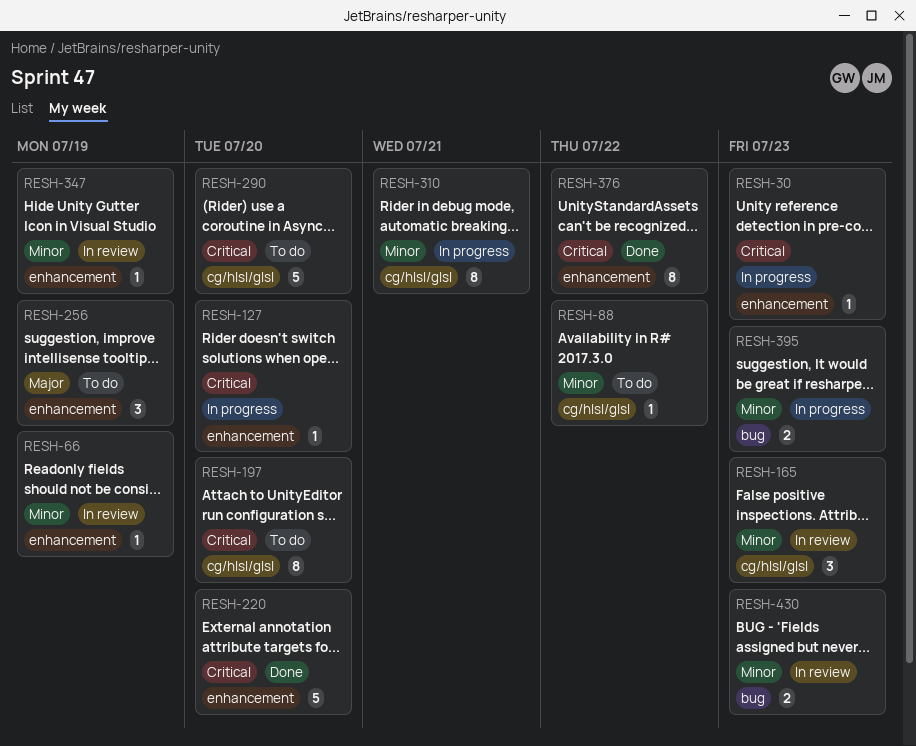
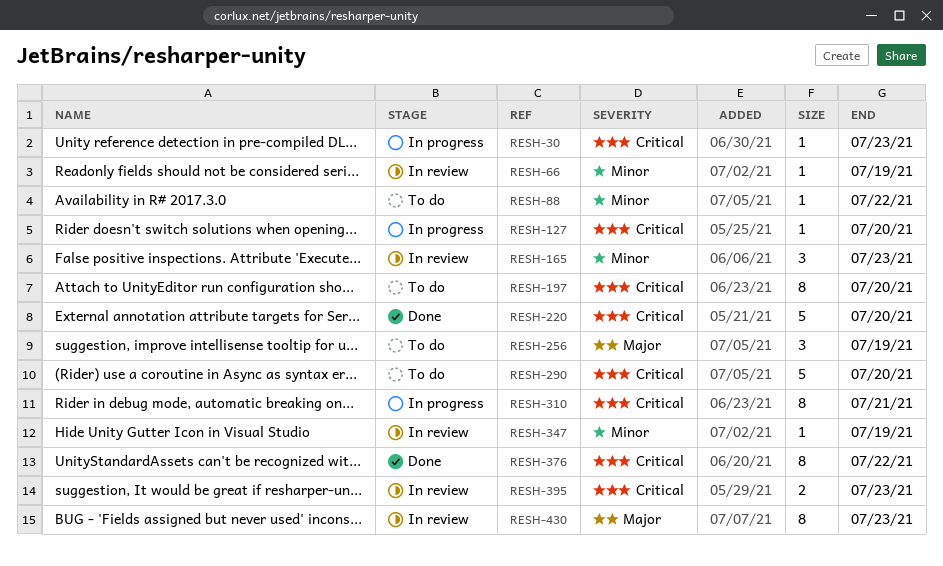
RESH-310, priority: Minor -> Critical
RESH-395, status: In progress -> In review
RESH-395, priority: Minor -> Critical
RESH-430, priority: Minor -> Major
RESH-430, estimate: 2 -> 8

